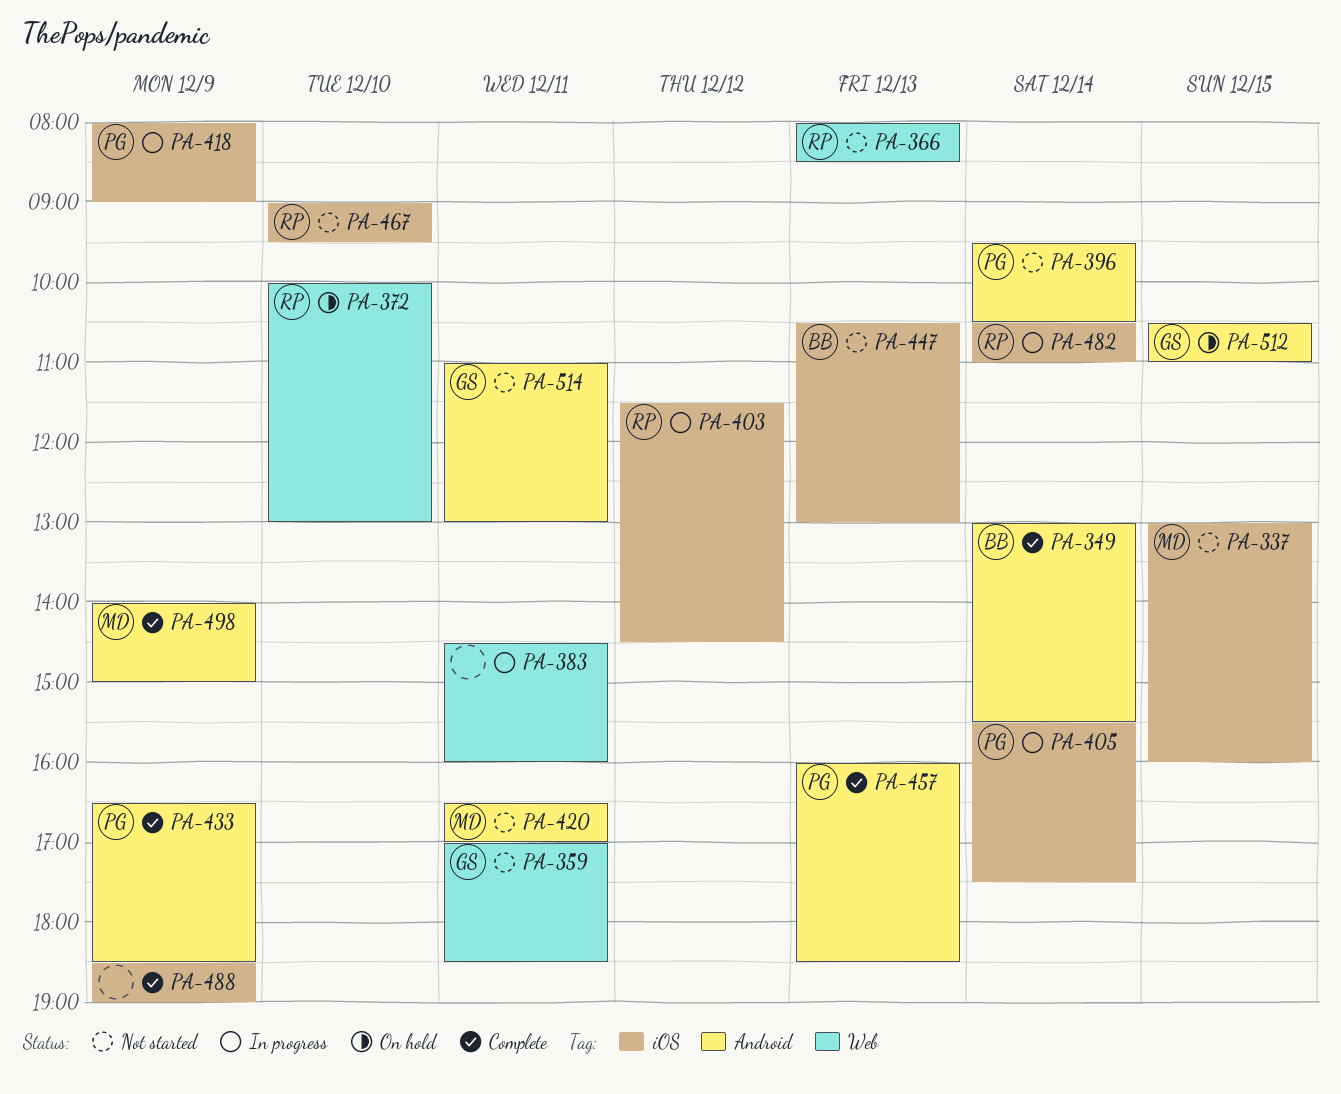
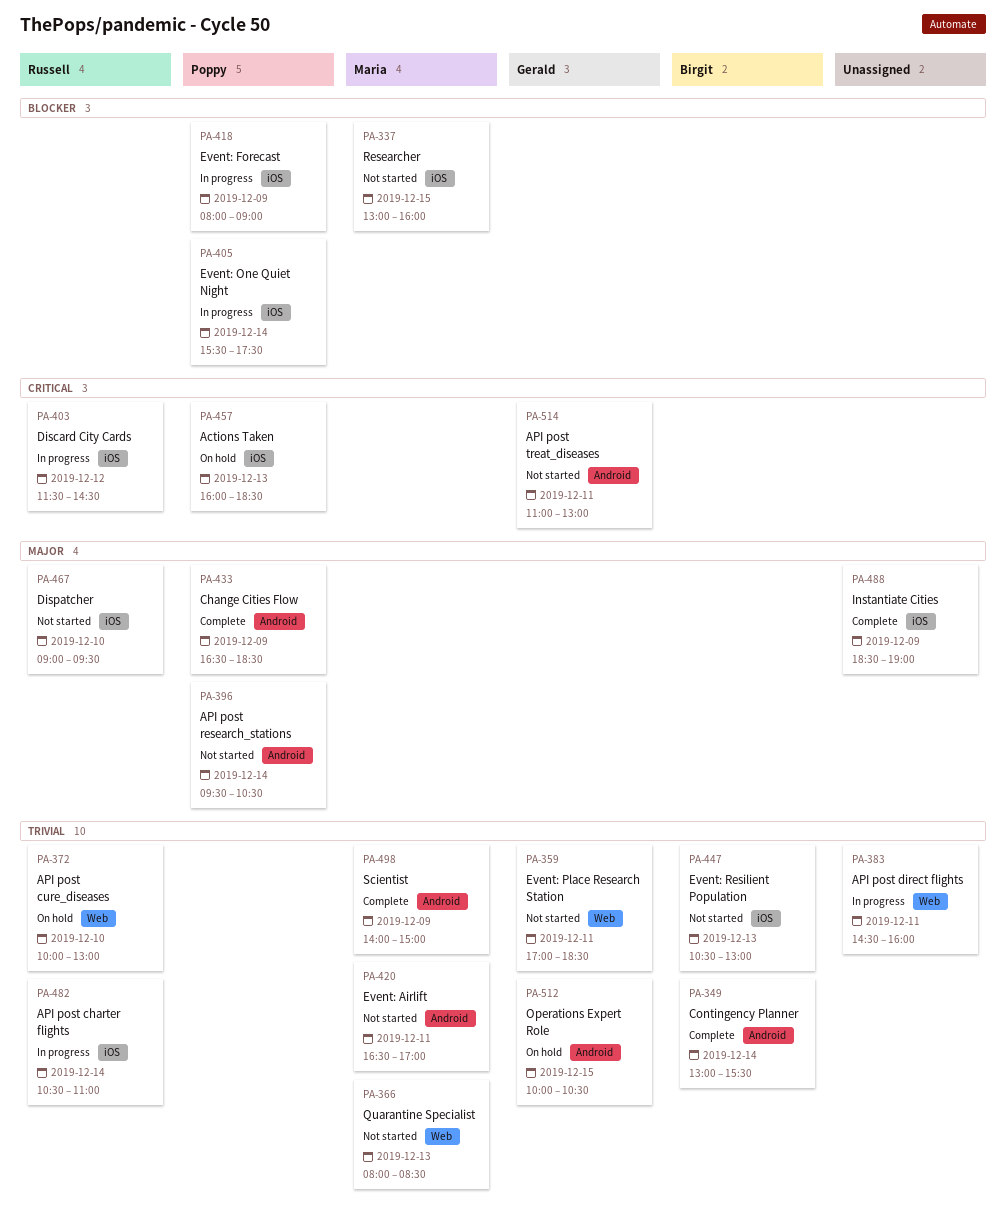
PA-366, owner: Russell -> Maria
PA-457, status: Complete -> On hold
PA-457, label: Android -> iOS
PA-512, begins: 10:30 -> 10:00
PA-512, ends: 11:00 -> 10:30

